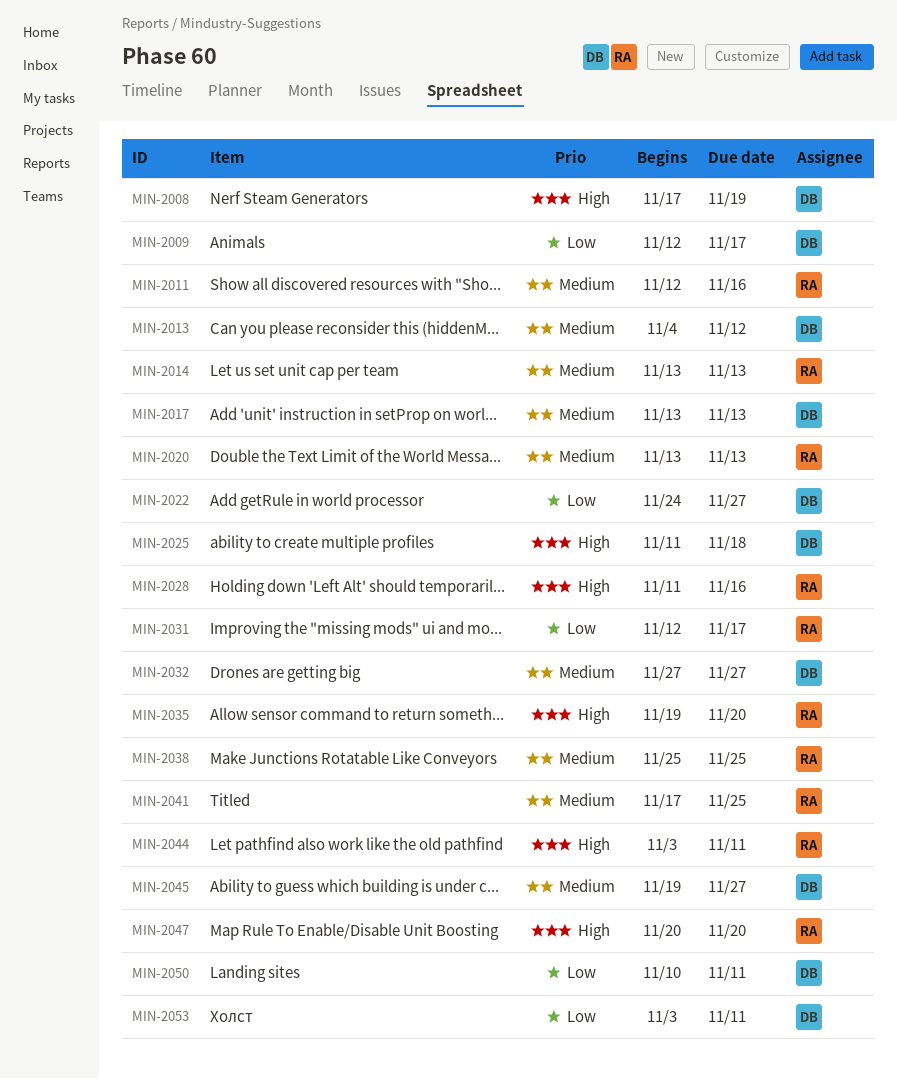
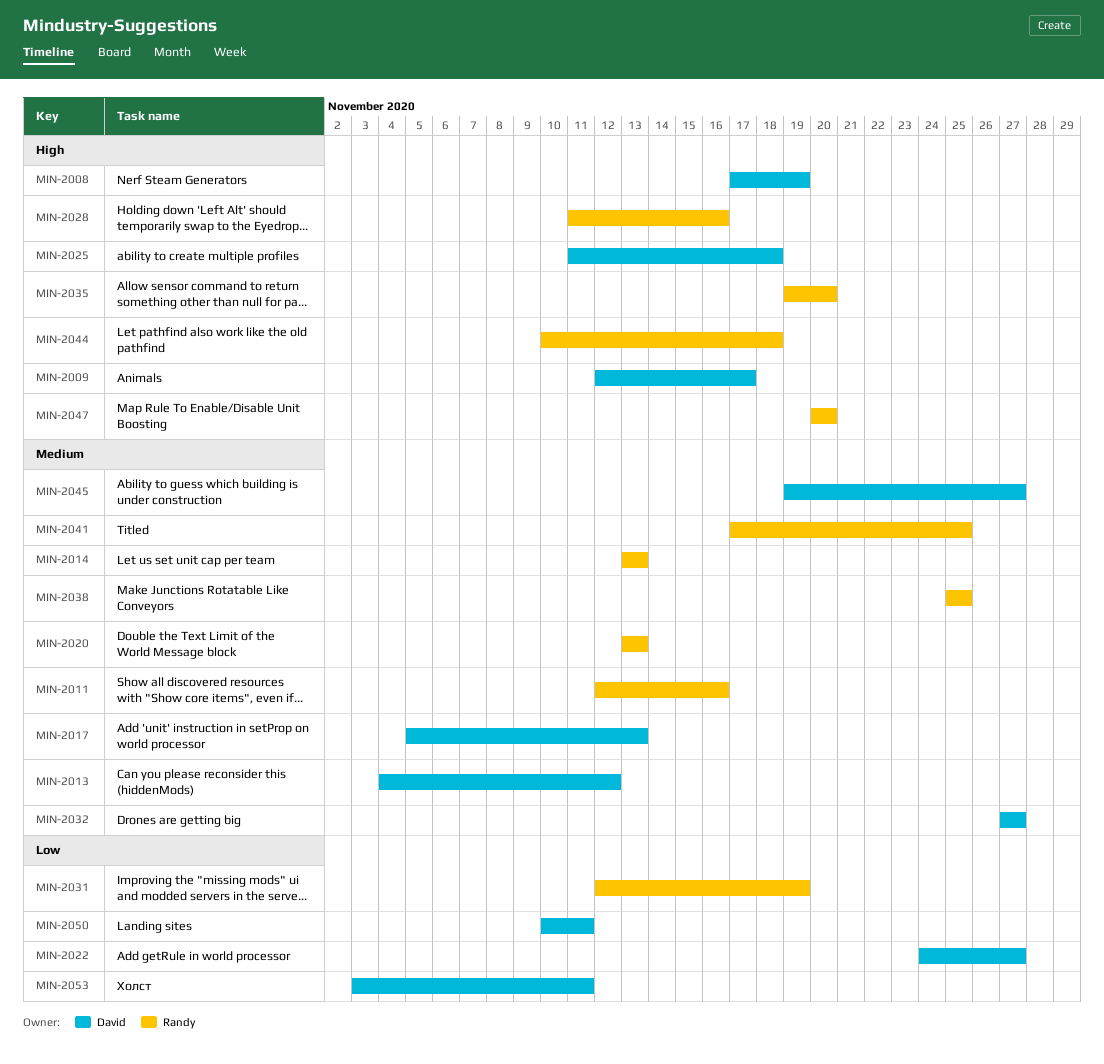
MIN-2009, priority: Low -> High
MIN-2017, start: Nov 13 -> Nov 5
MIN-2031, due: Nov 17 -> Nov 19
MIN-2044, start: Nov 3 -> Nov 10
MIN-2044, due: Nov 11 -> Nov 18

